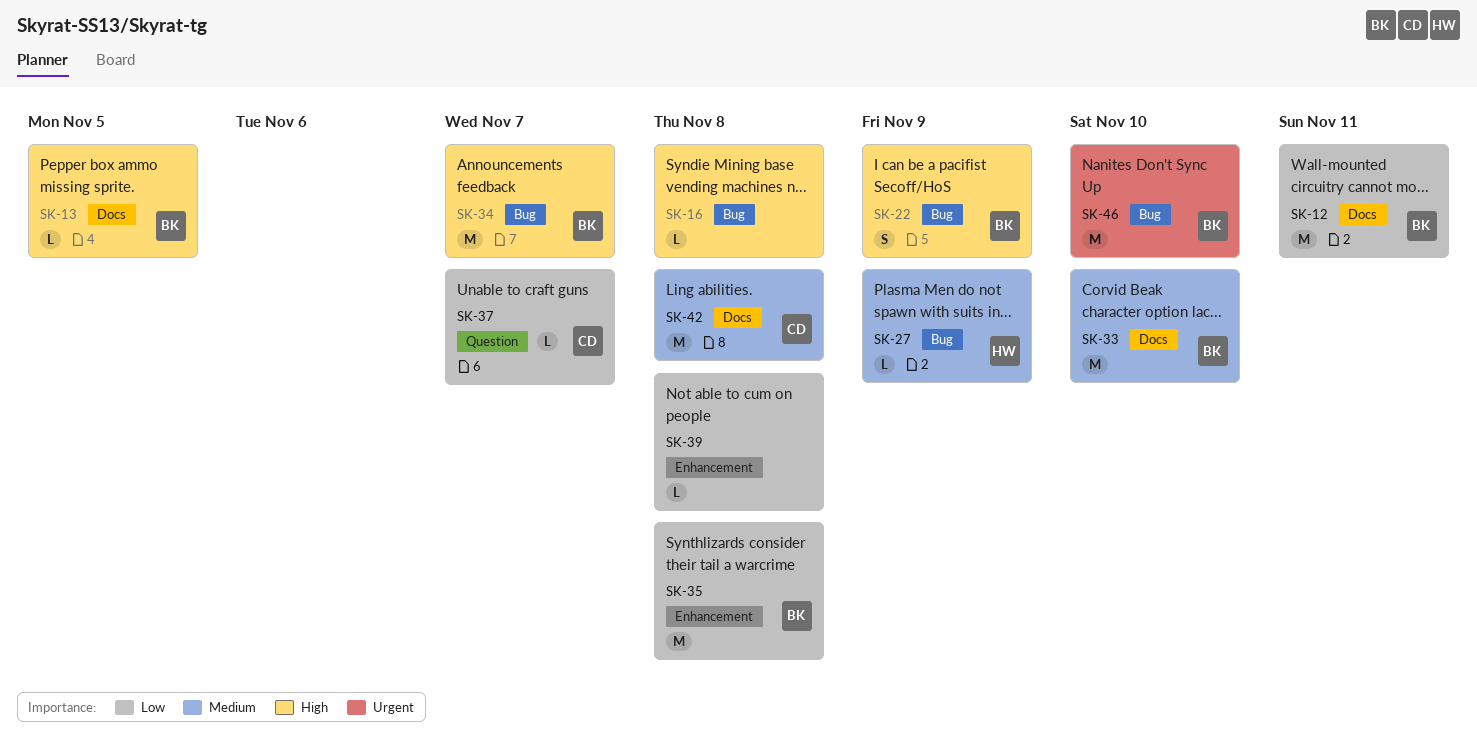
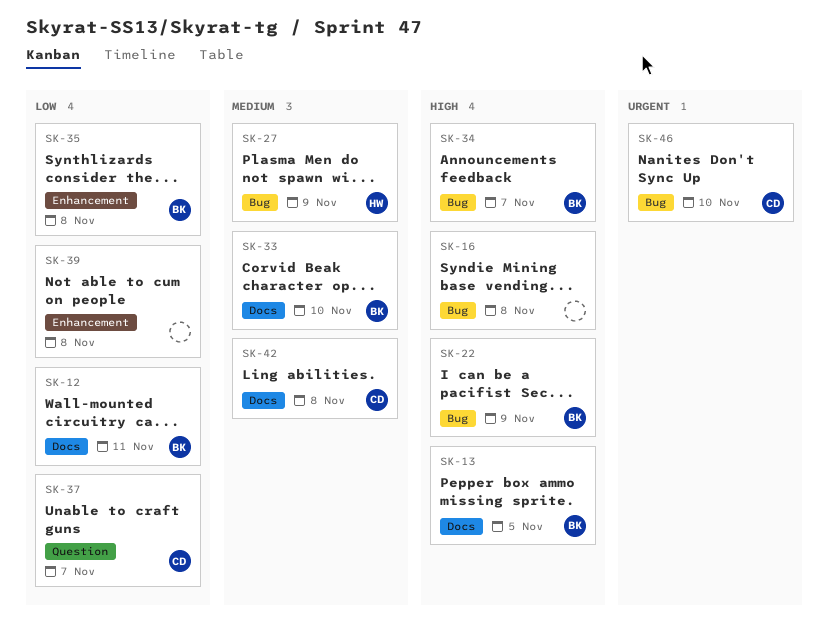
SK-46, owner: BK -> CD

